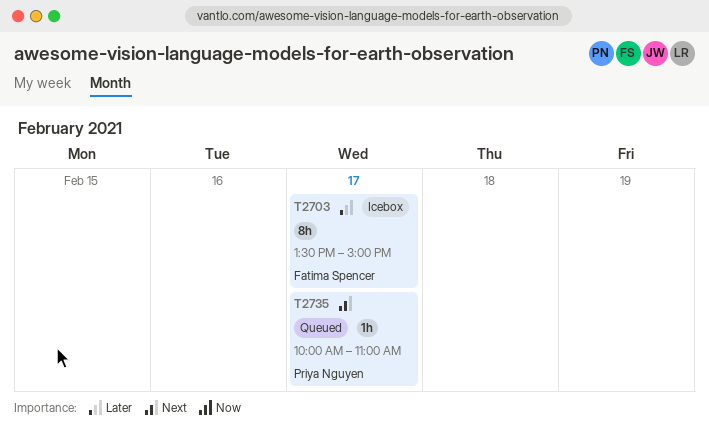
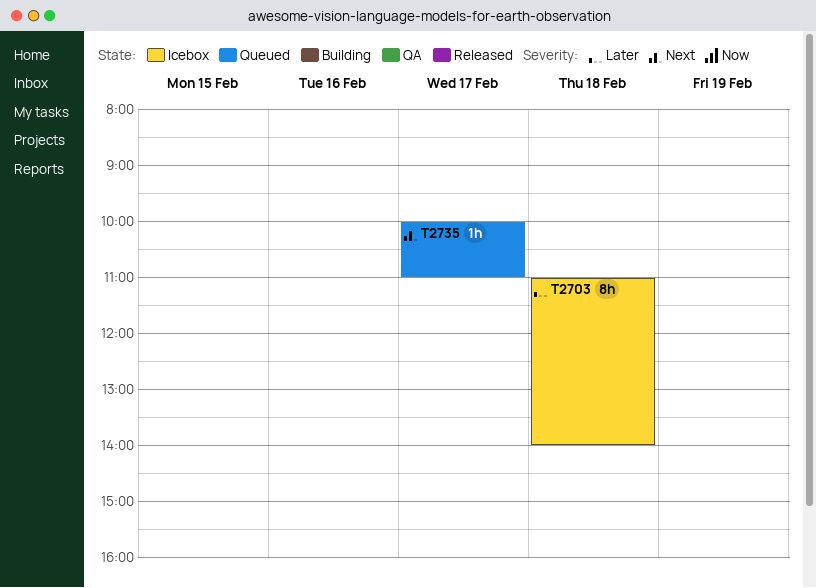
T2703, day: Feb 17 -> Feb 18
T2703, begins: 13:30 -> 11:00
T2703, ends: 15:00 -> 14:00

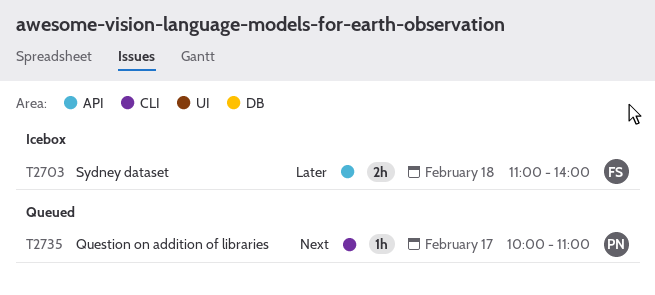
T2703, estimate: 8h -> 2h

